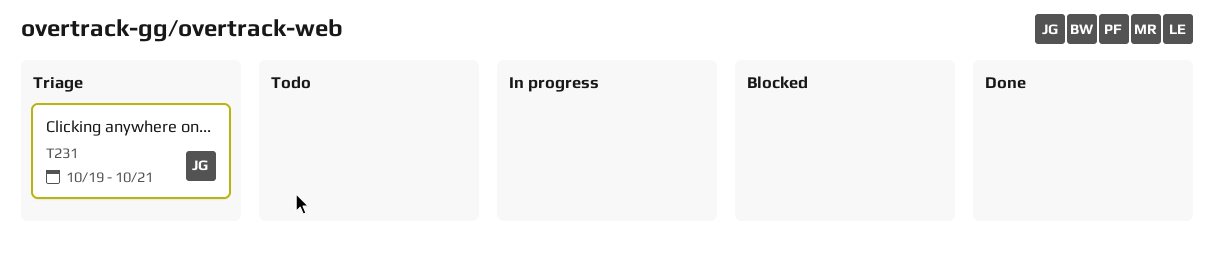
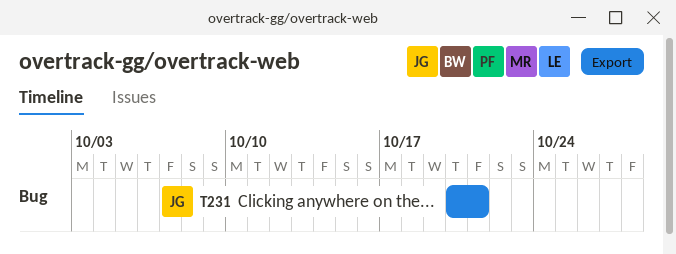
T231, start: Oct 19 -> Oct 20

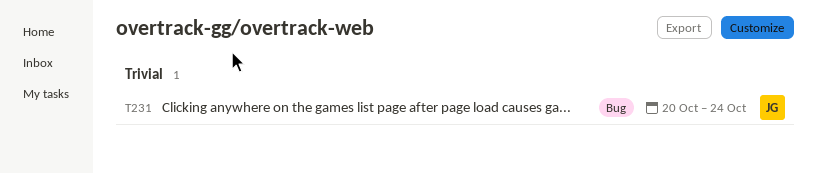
T231, due: Oct 21 -> Oct 24

